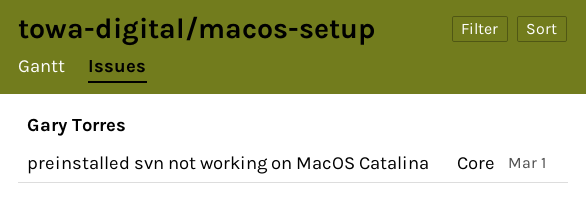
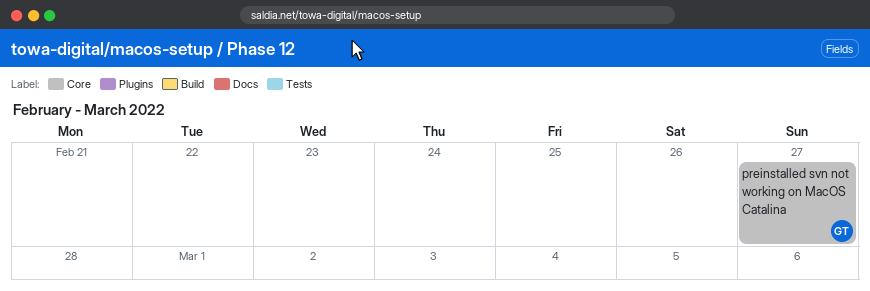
preinstalled svn not working on MacOS Catalina, due: Mar 1 -> Feb 27

